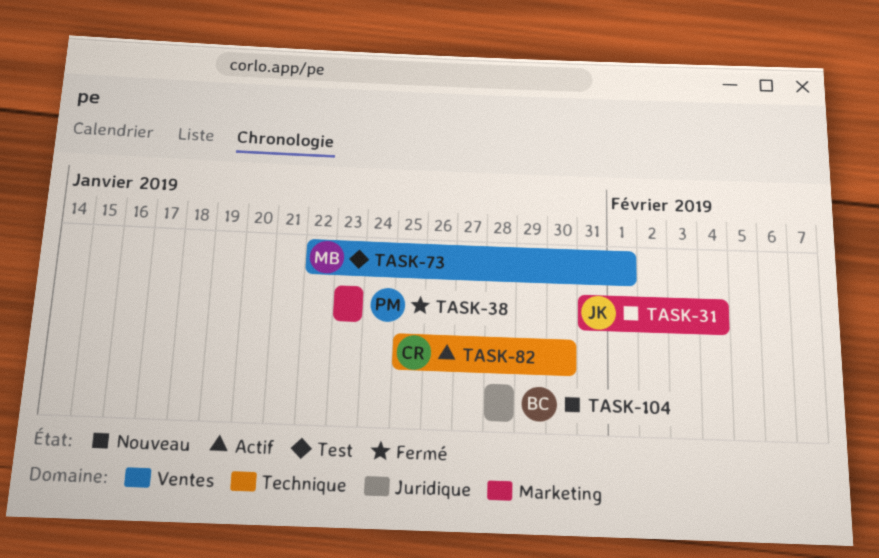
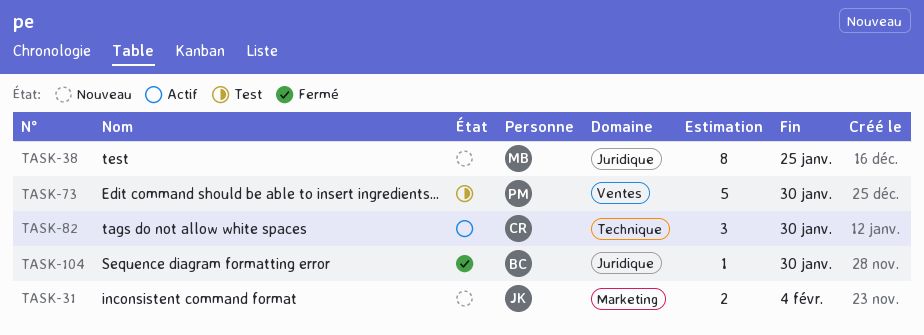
TASK-38, status: Fermé -> Nouveau
TASK-38, owner: PM -> MB
TASK-38, label: Marketing -> Juridique
TASK-38, due: Jan 23 -> Jan 25
TASK-73, owner: MB -> PM
TASK-73, due: Feb 1 -> Jan 30
TASK-104, status: Nouveau -> Fermé
TASK-104, due: Jan 28 -> Jan 30

